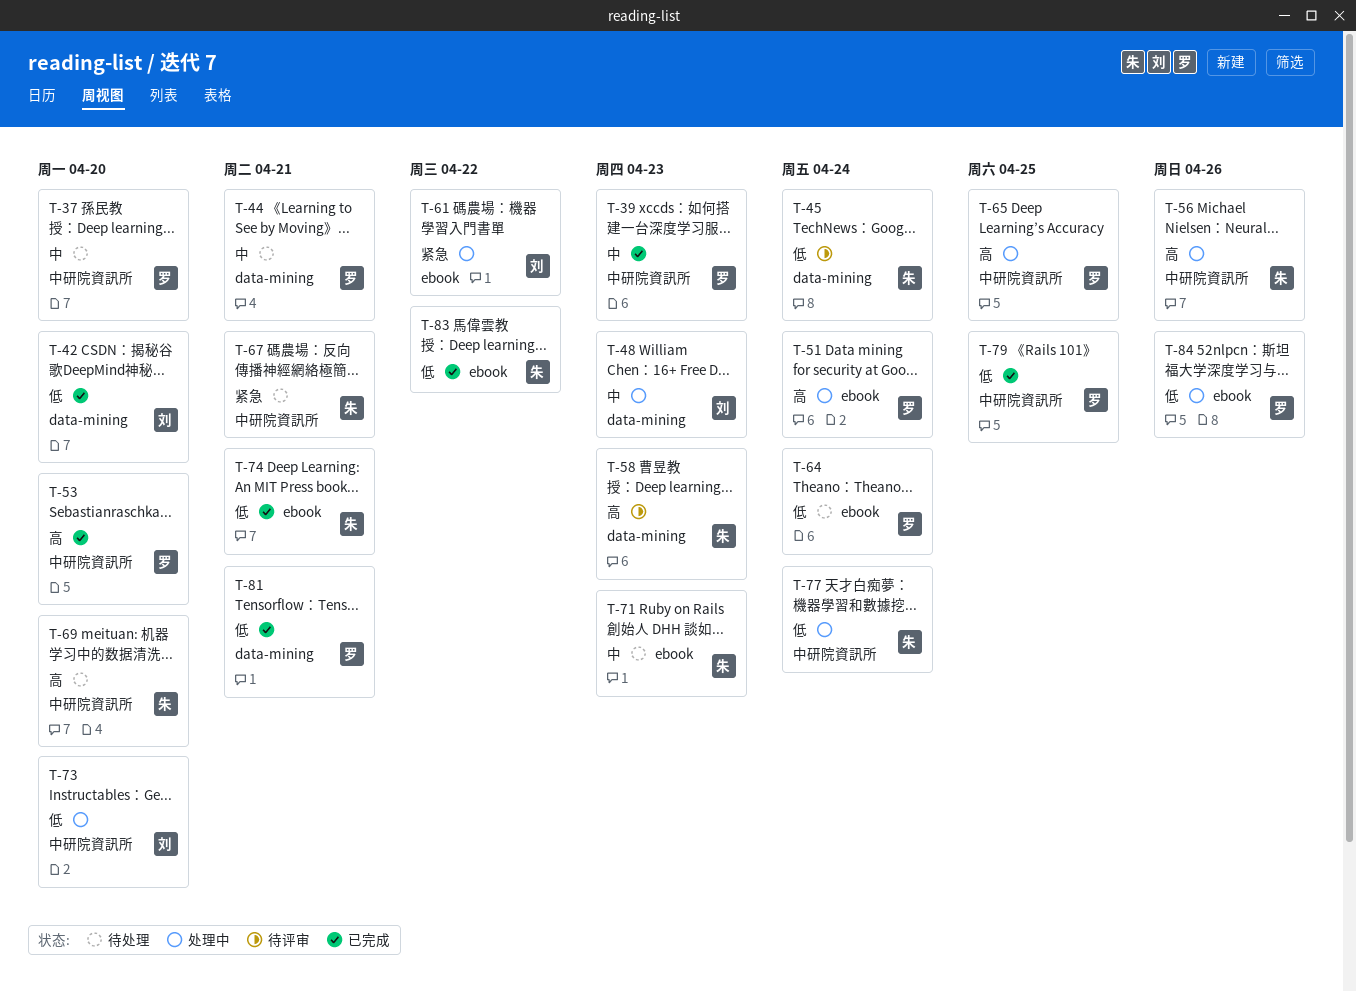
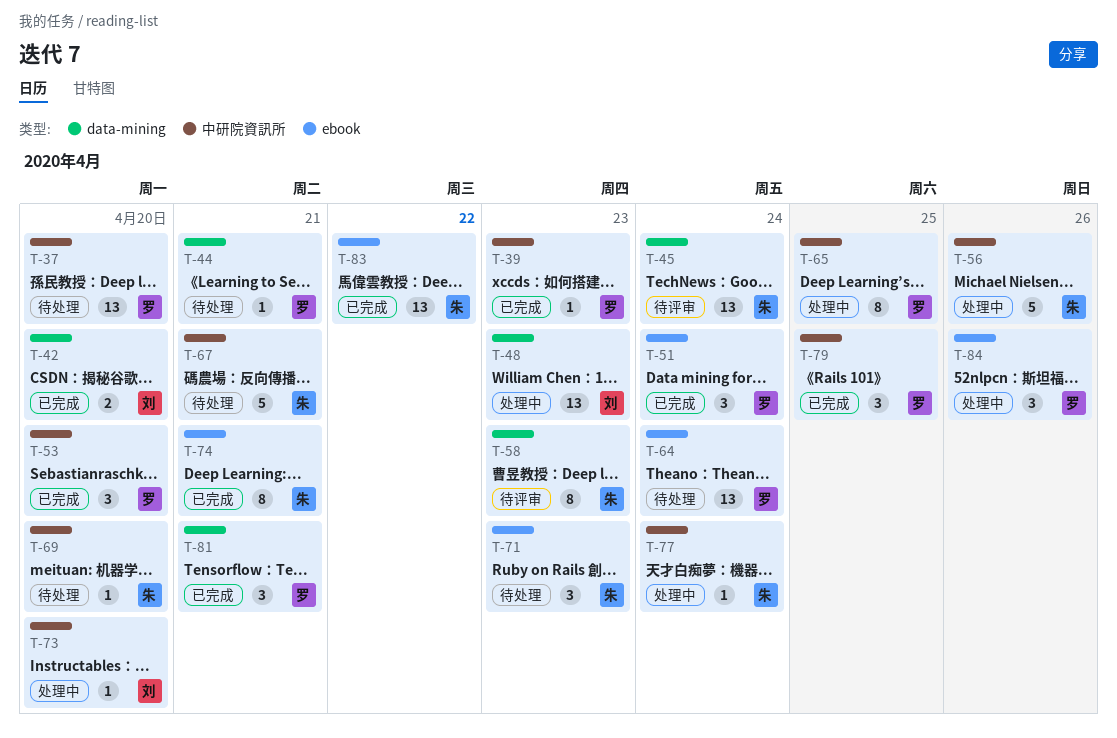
T-51, status: 处理中 -> 已完成
T-61: present -> none

